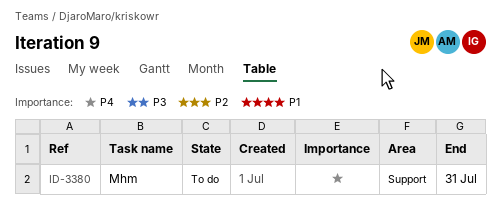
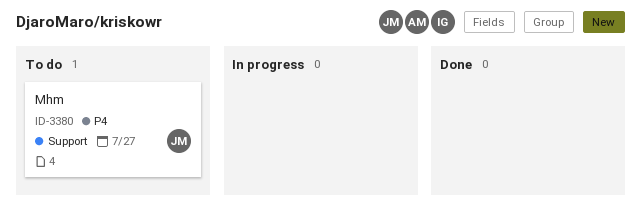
ID-3380, due: Jul 31 -> Jul 27

